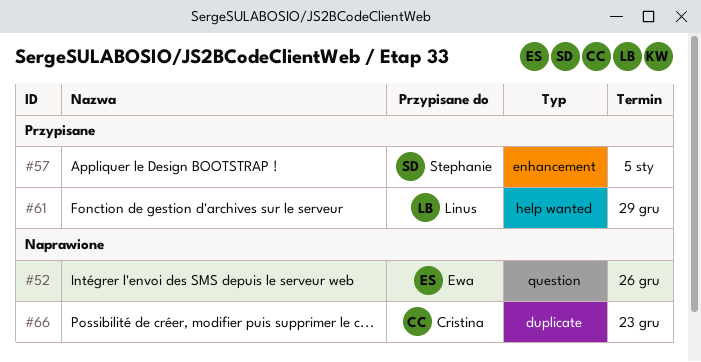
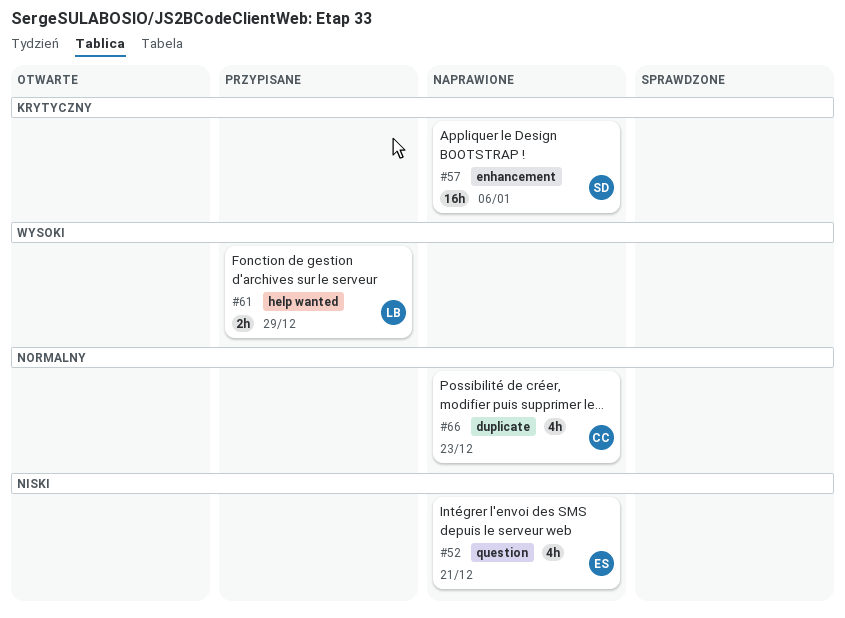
#52, due: Dec 26 -> Dec 21
#57, status: Przypisane -> Naprawione
#57, due: Jan 5 -> Jan 6

